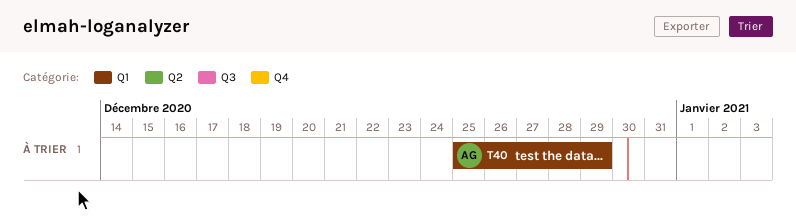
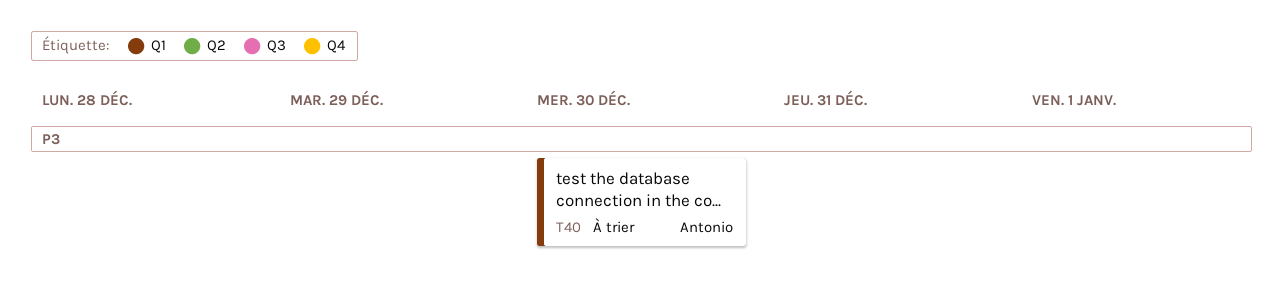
T40, due: Dec 29 -> Dec 30

